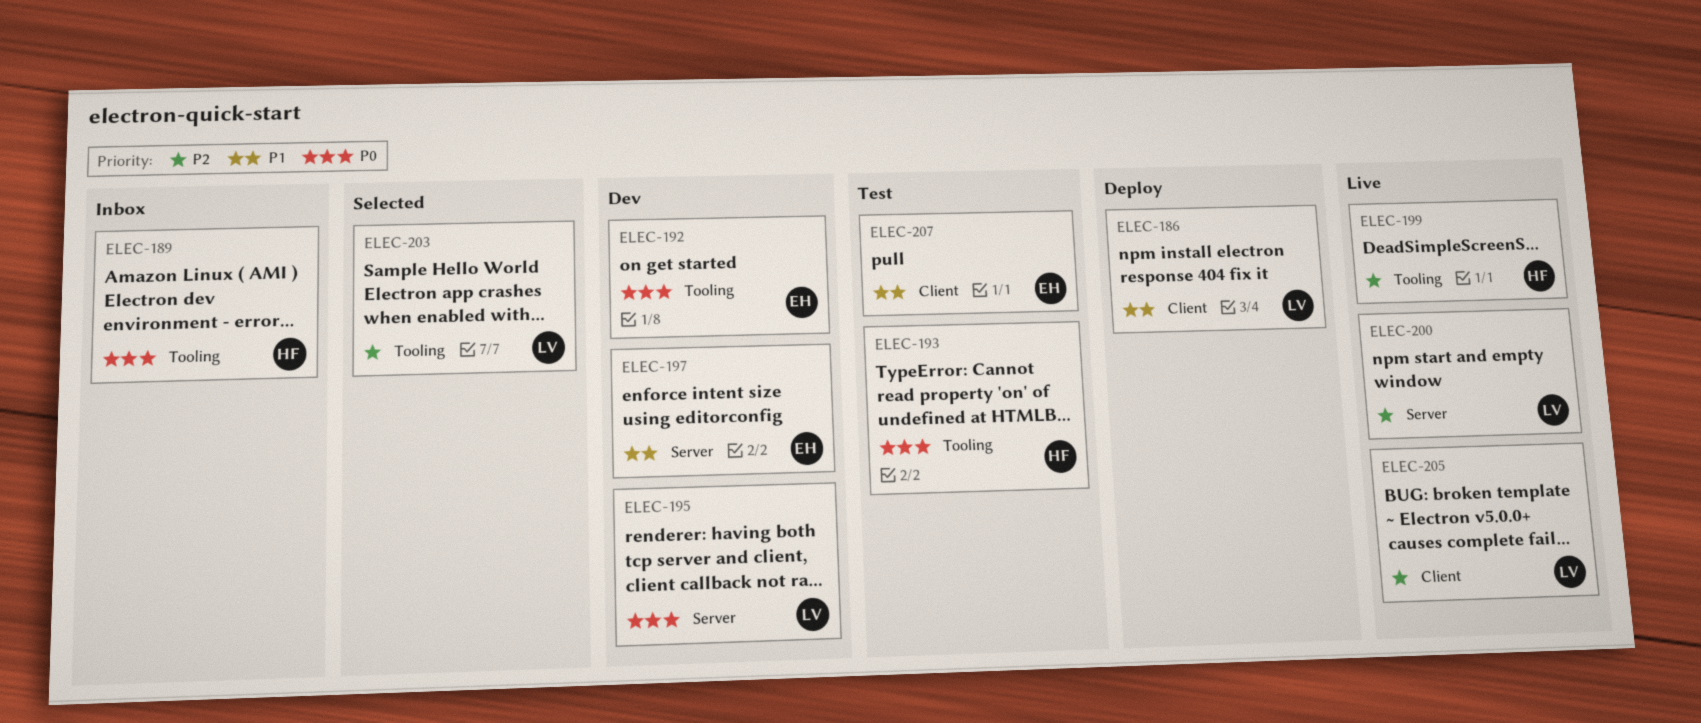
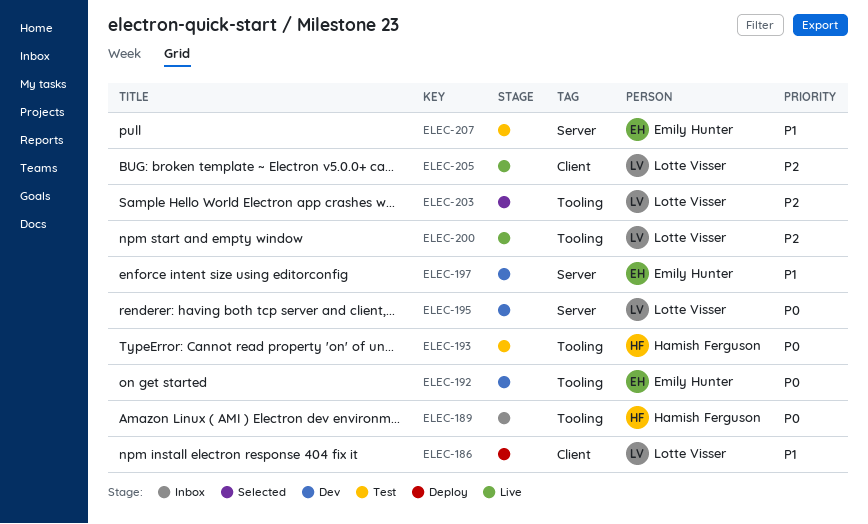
ELEC-199: present -> none
ELEC-200, label: Server -> Tooling
ELEC-207, label: Client -> Server

